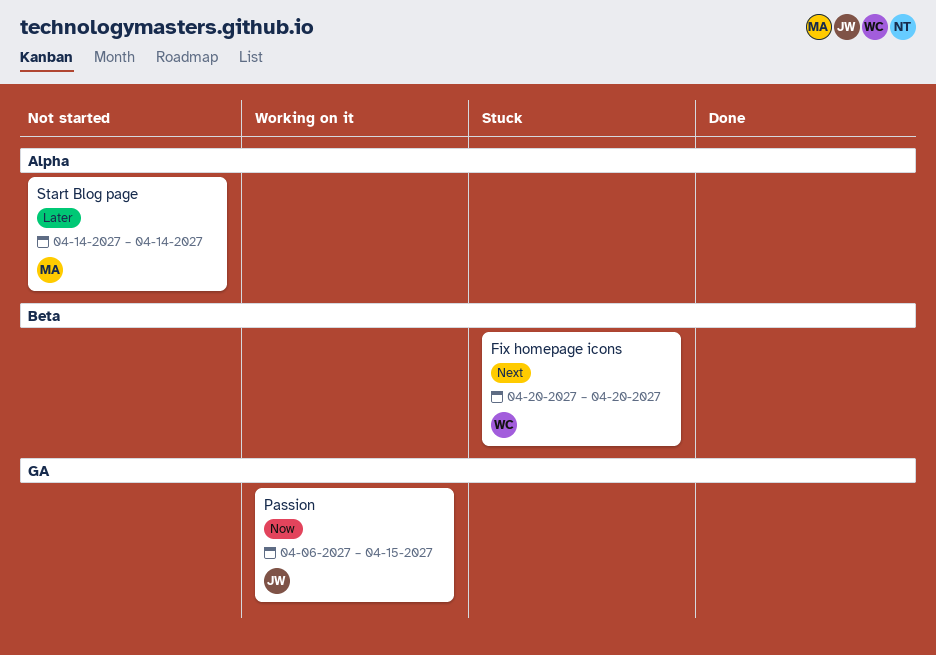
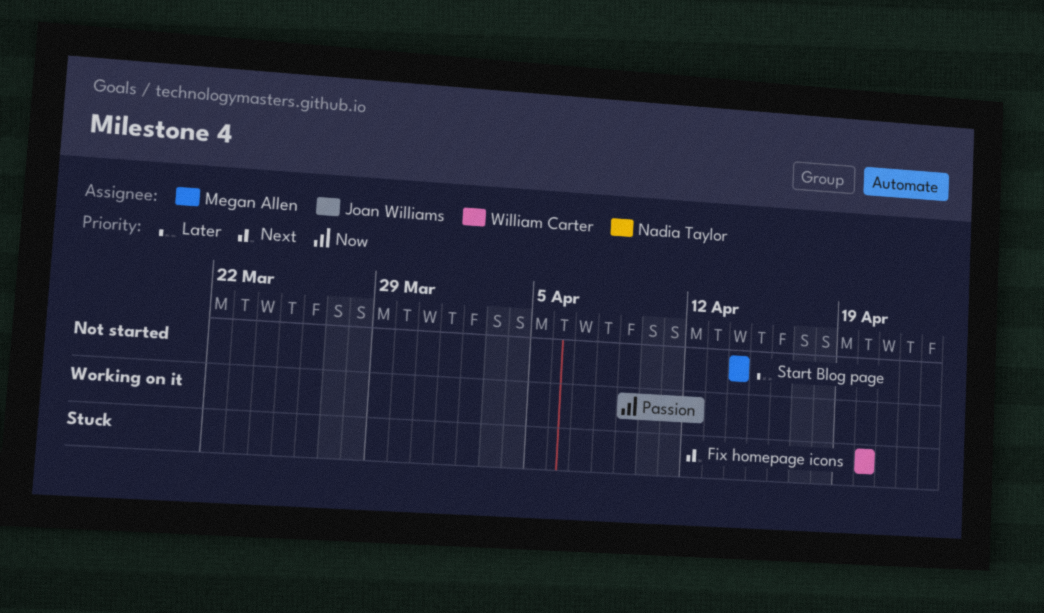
Passion, start: Apr 6 -> Apr 9
Passion, due: Apr 15 -> Apr 12

